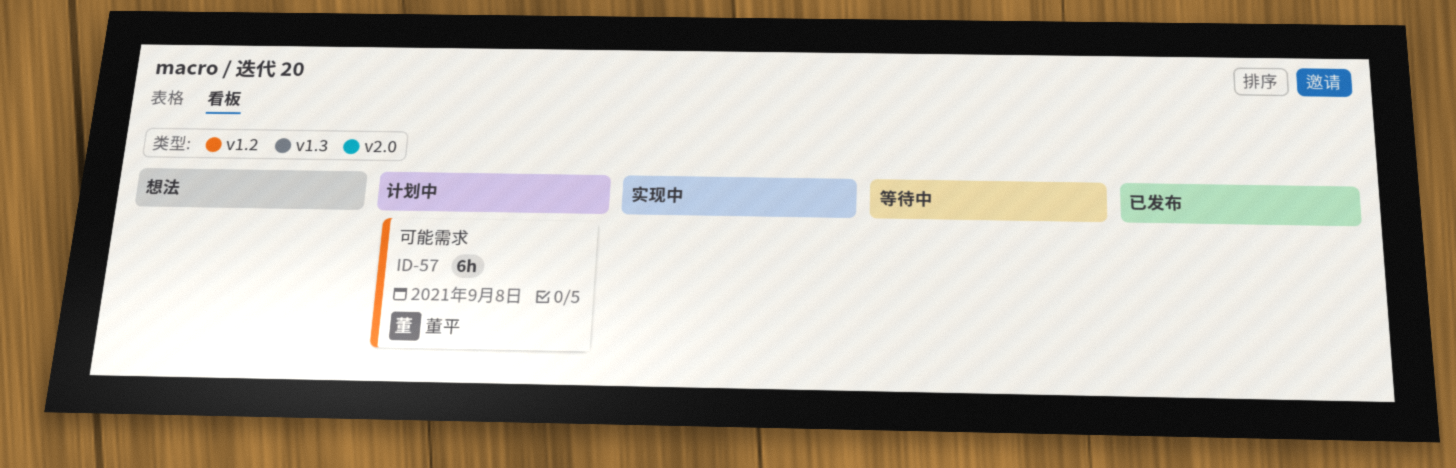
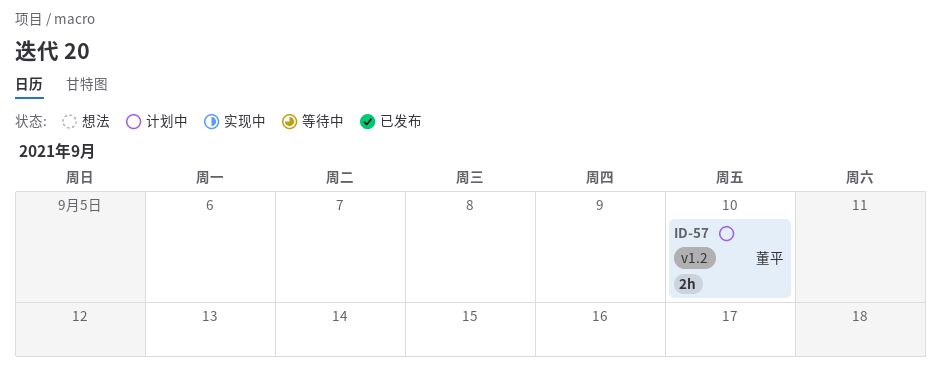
ID-57, estimate: 6h -> 2h
ID-57, due: Sep 8 -> Sep 10

